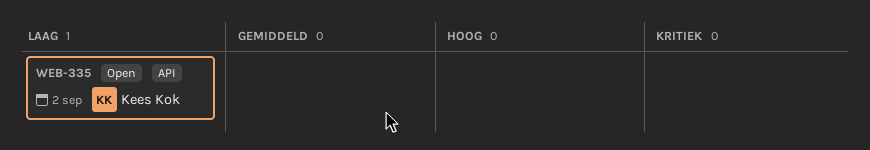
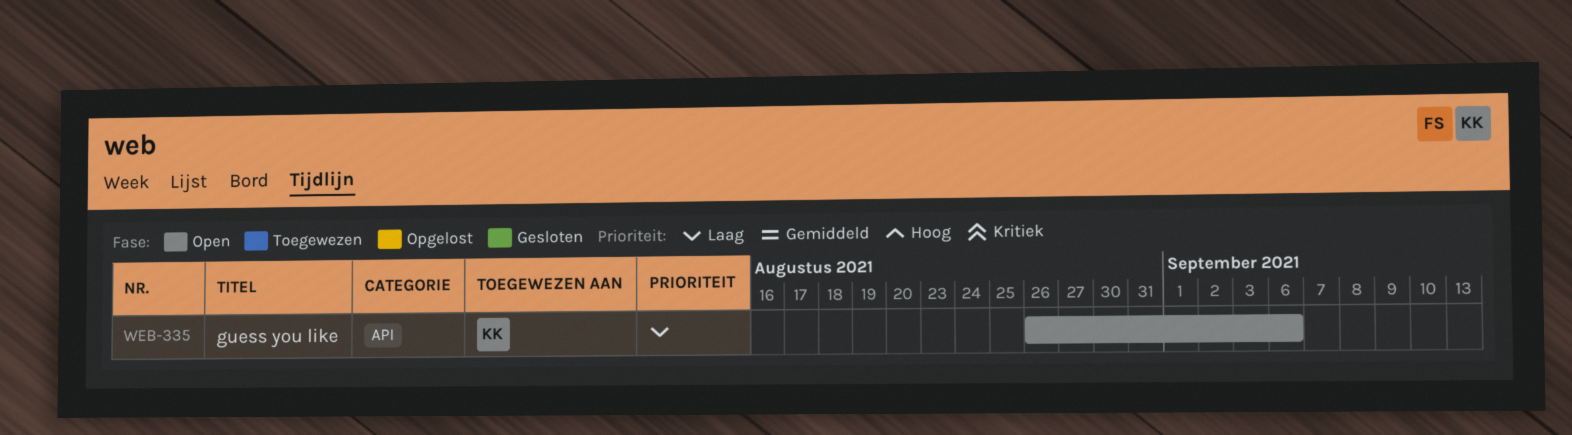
WEB-335, due: Sep 2 -> Sep 6

